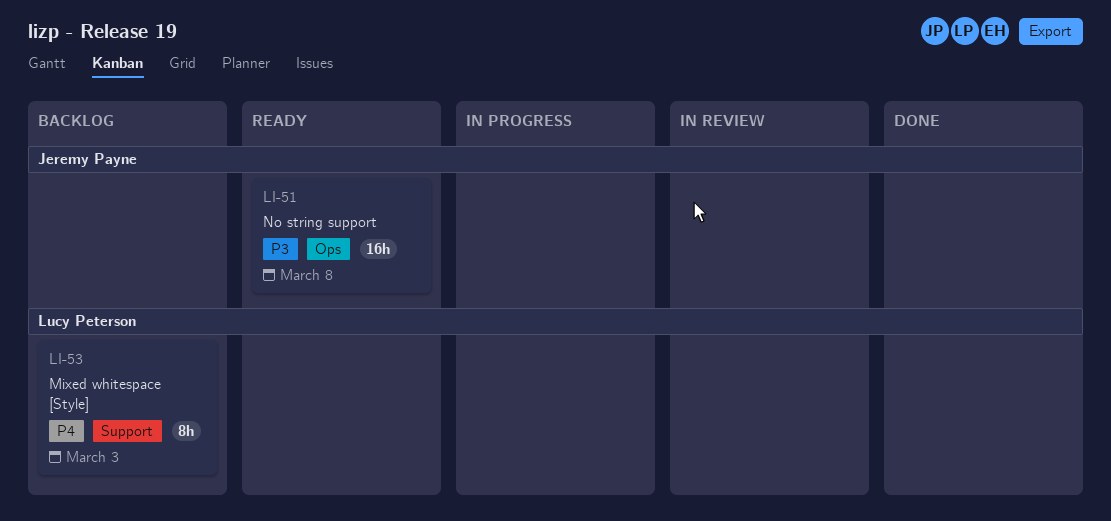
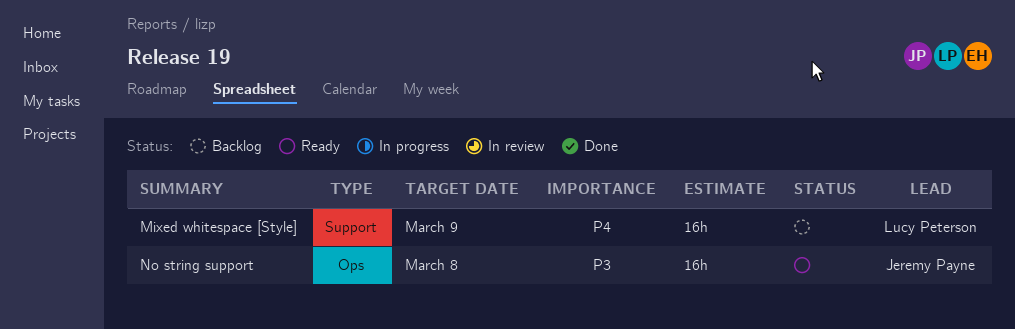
Mixed whitespace [Style], estimate: 8h -> 16h
Mixed whitespace [Style], due: Mar 3 -> Mar 9

